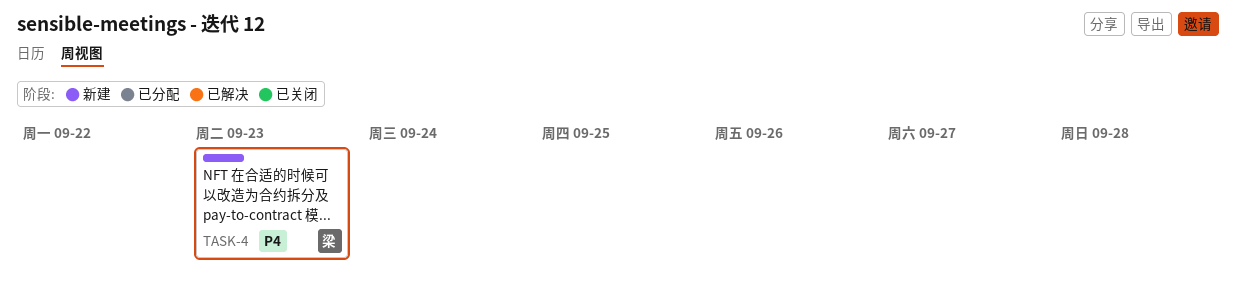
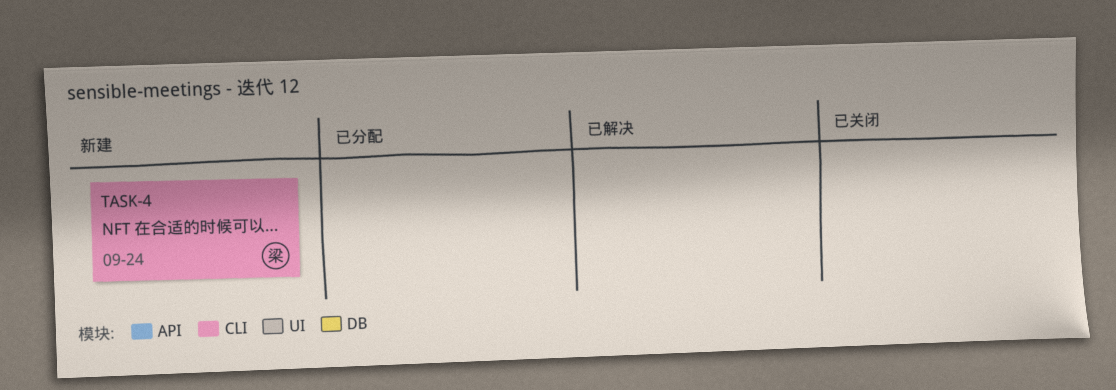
TASK-4, due: Sep 23 -> Sep 24

